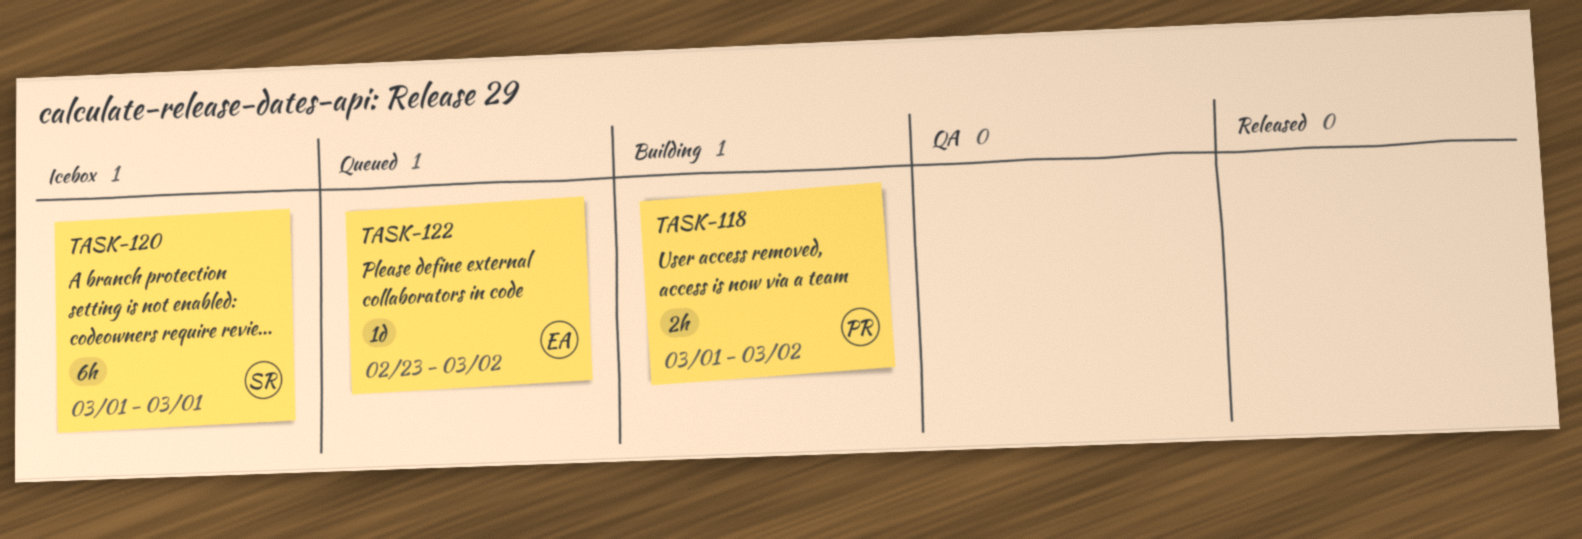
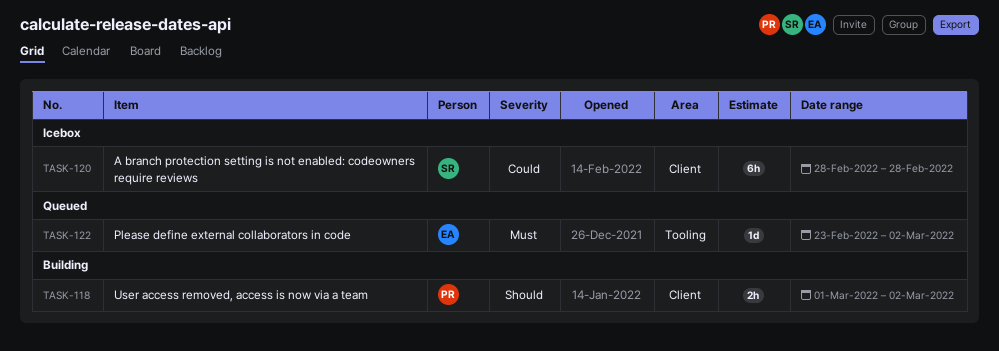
TASK-120, start: Mar 1 -> Feb 28
TASK-120, due: Mar 1 -> Feb 28

